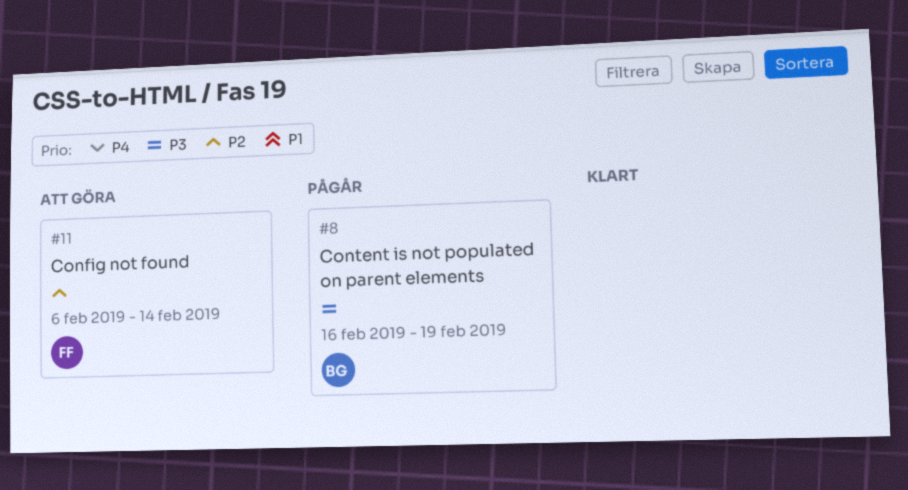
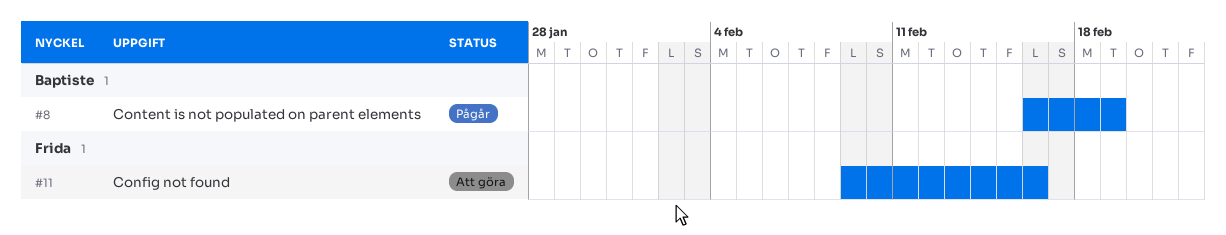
#11, start: Feb 6 -> Feb 9
#11, due: Feb 14 -> Feb 16

